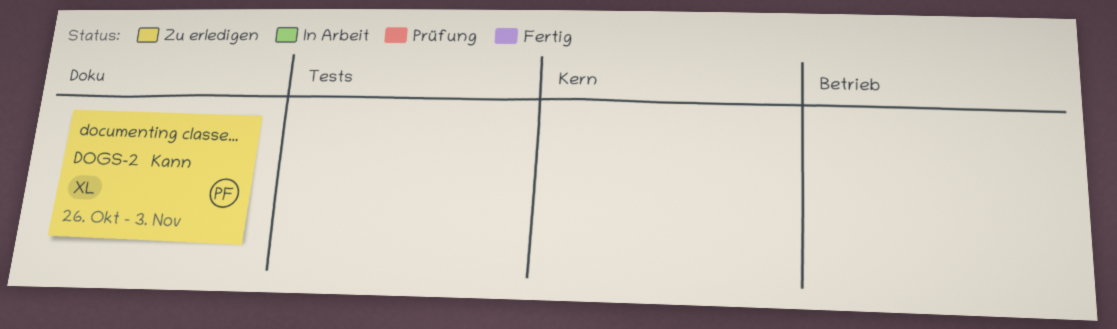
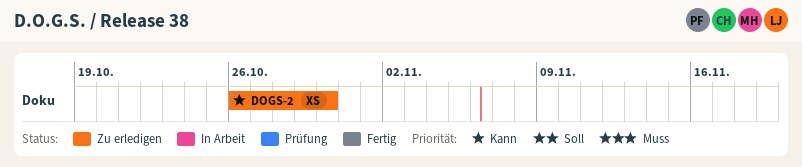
DOGS-2, estimate: XL -> XS
DOGS-2, due: Nov 3 -> Oct 30

